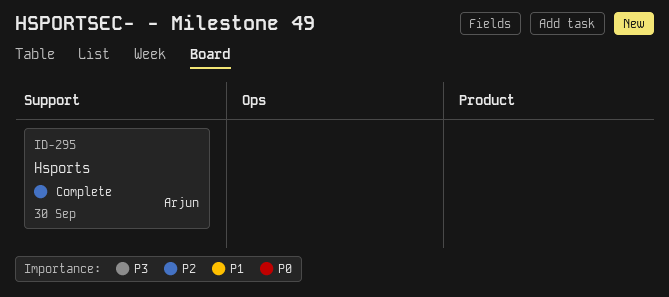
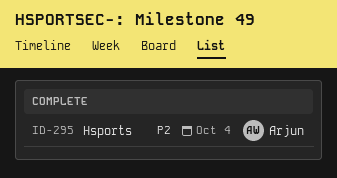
ID-295, due: Sep 30 -> Oct 4

